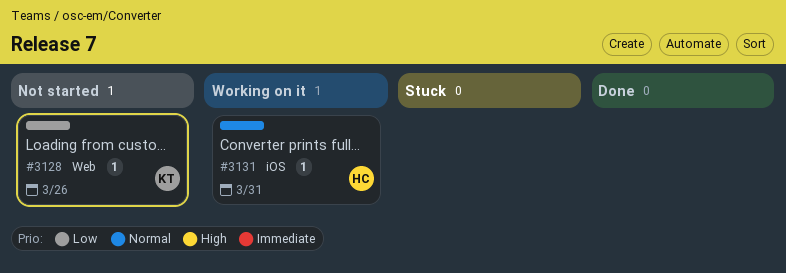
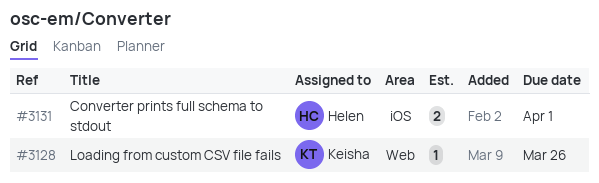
#3131, estimate: 1 -> 2
#3131, due: Mar 31 -> Apr 1

